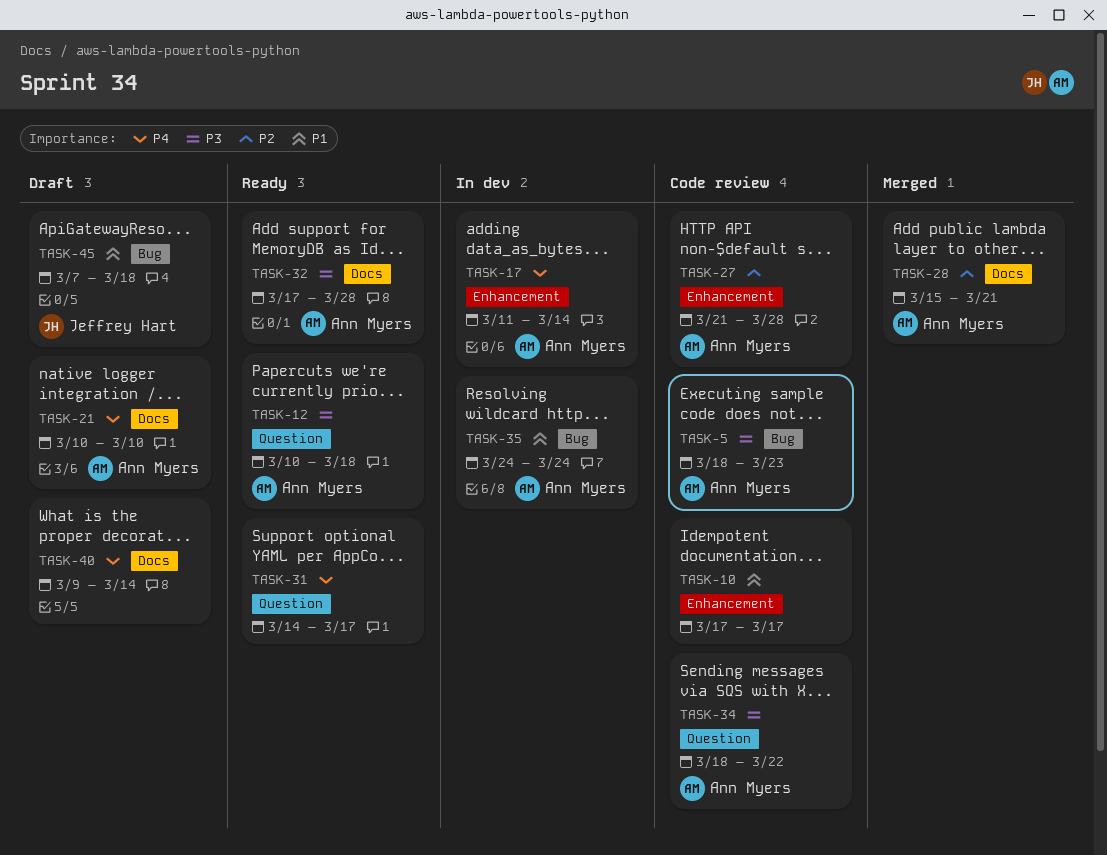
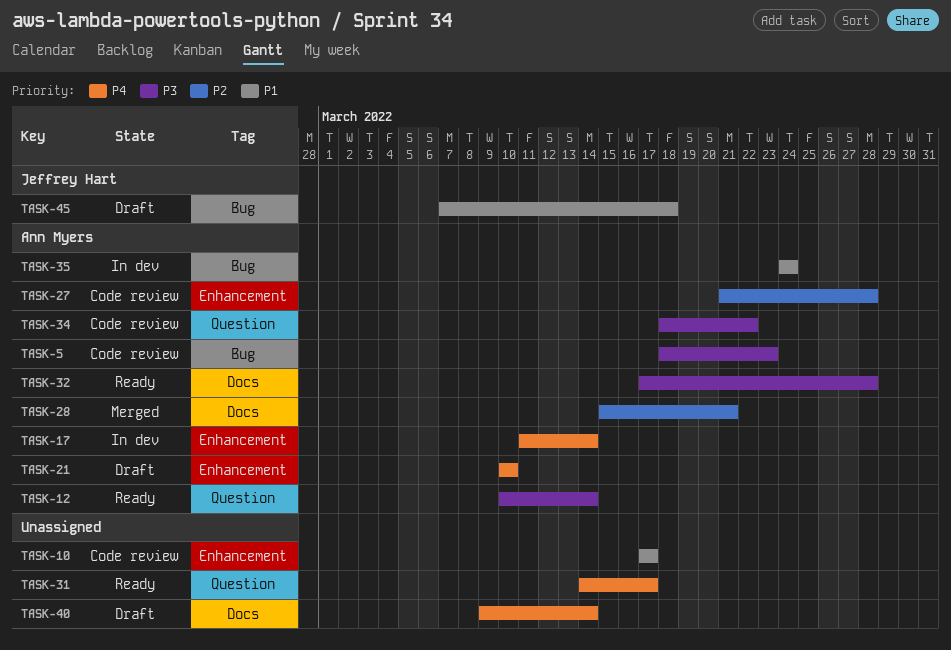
TASK-12, due: Mar 18 -> Mar 14
TASK-21, label: Docs -> Enhancement

